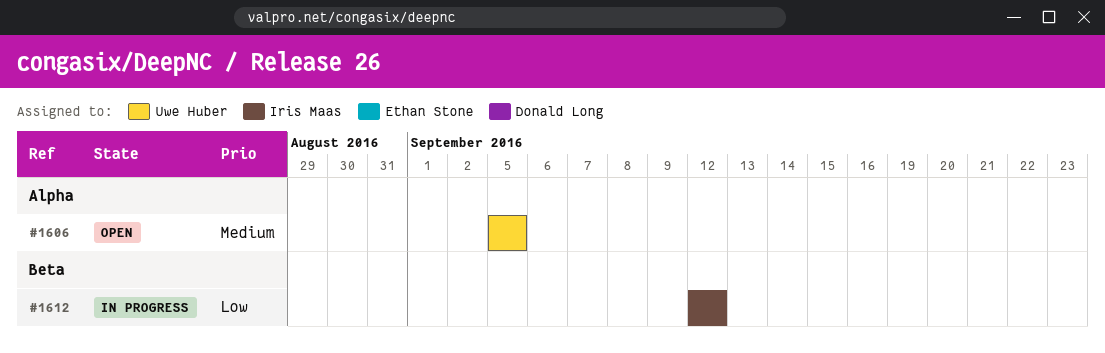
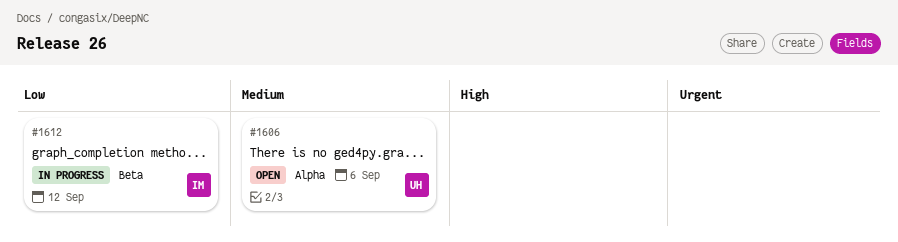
#1606, due: Sep 5 -> Sep 6

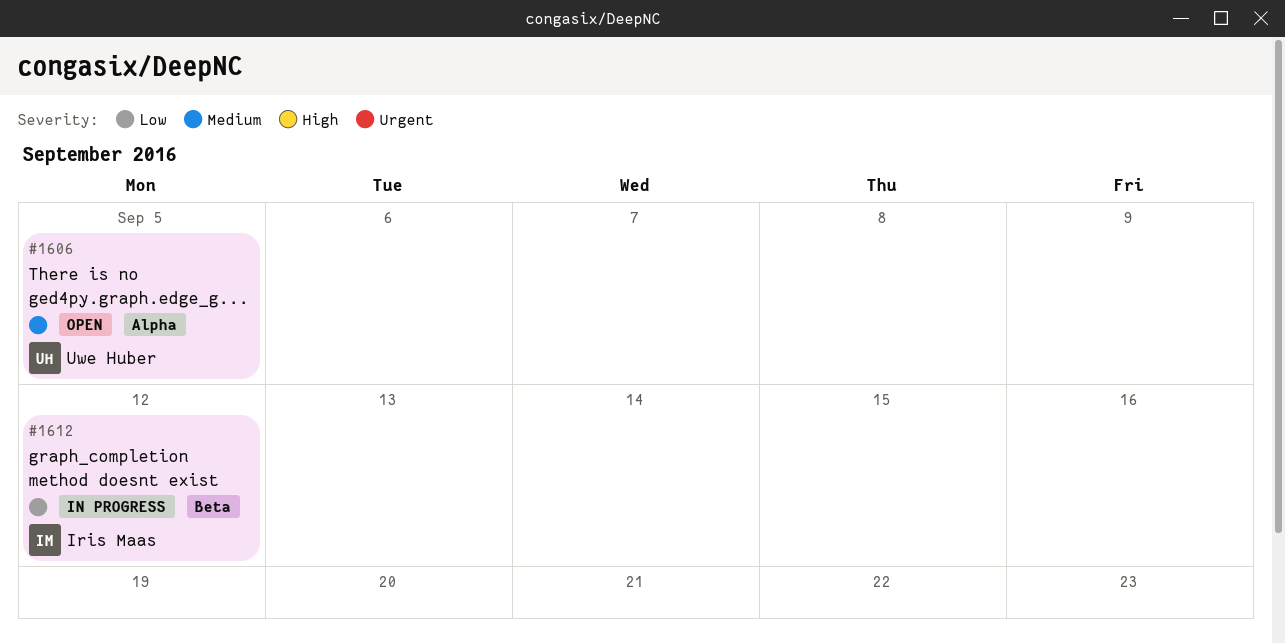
#1606, due: Sep 6 -> Sep 5

